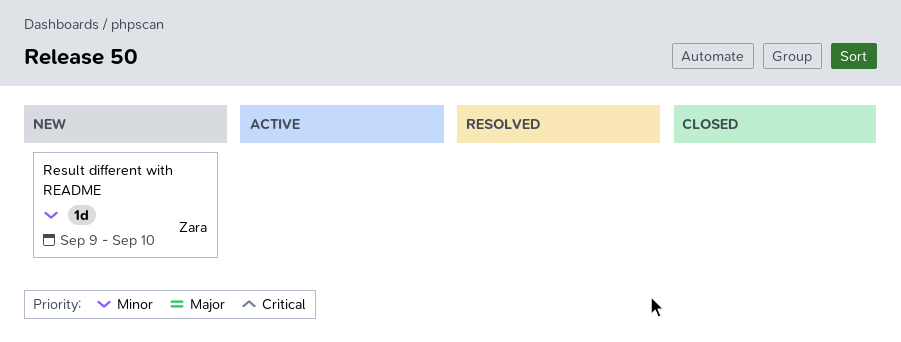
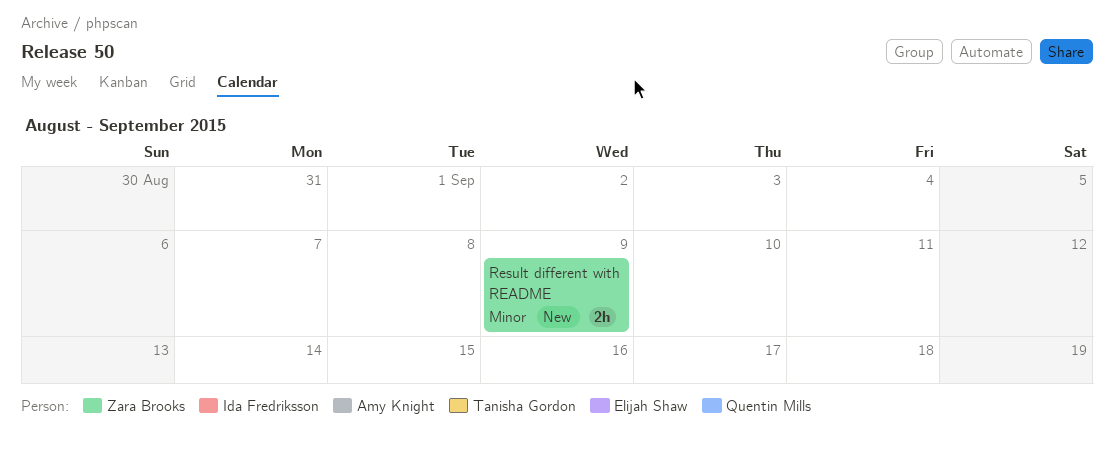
Result different with README, estimate: 1d -> 2h
Result different with README, due: Sep 10 -> Sep 9

